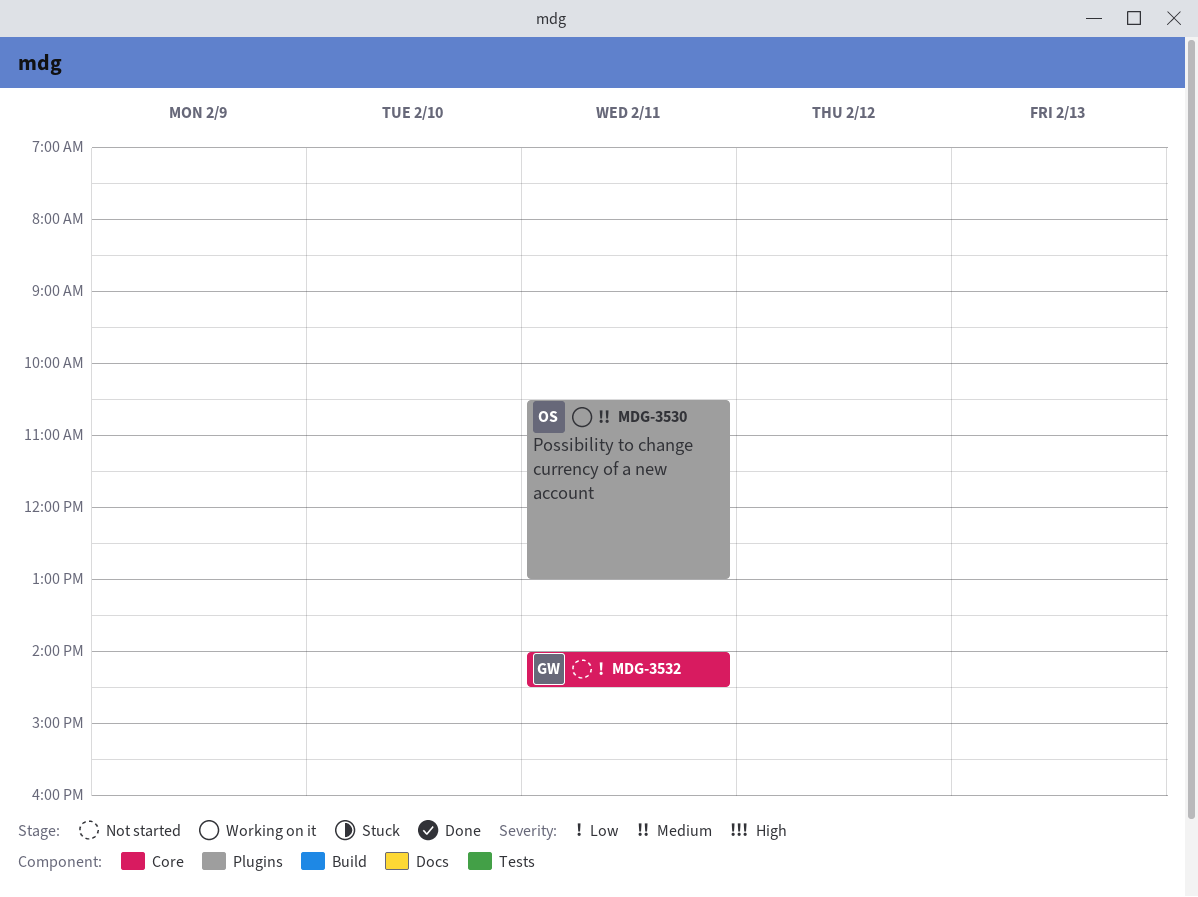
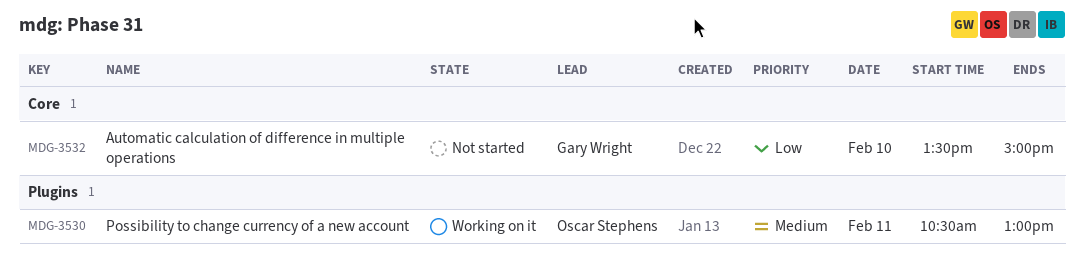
MDG-3532, day: Feb 11 -> Feb 10
MDG-3532, begins: 14:00 -> 13:30
MDG-3532, ends: 14:30 -> 15:00

